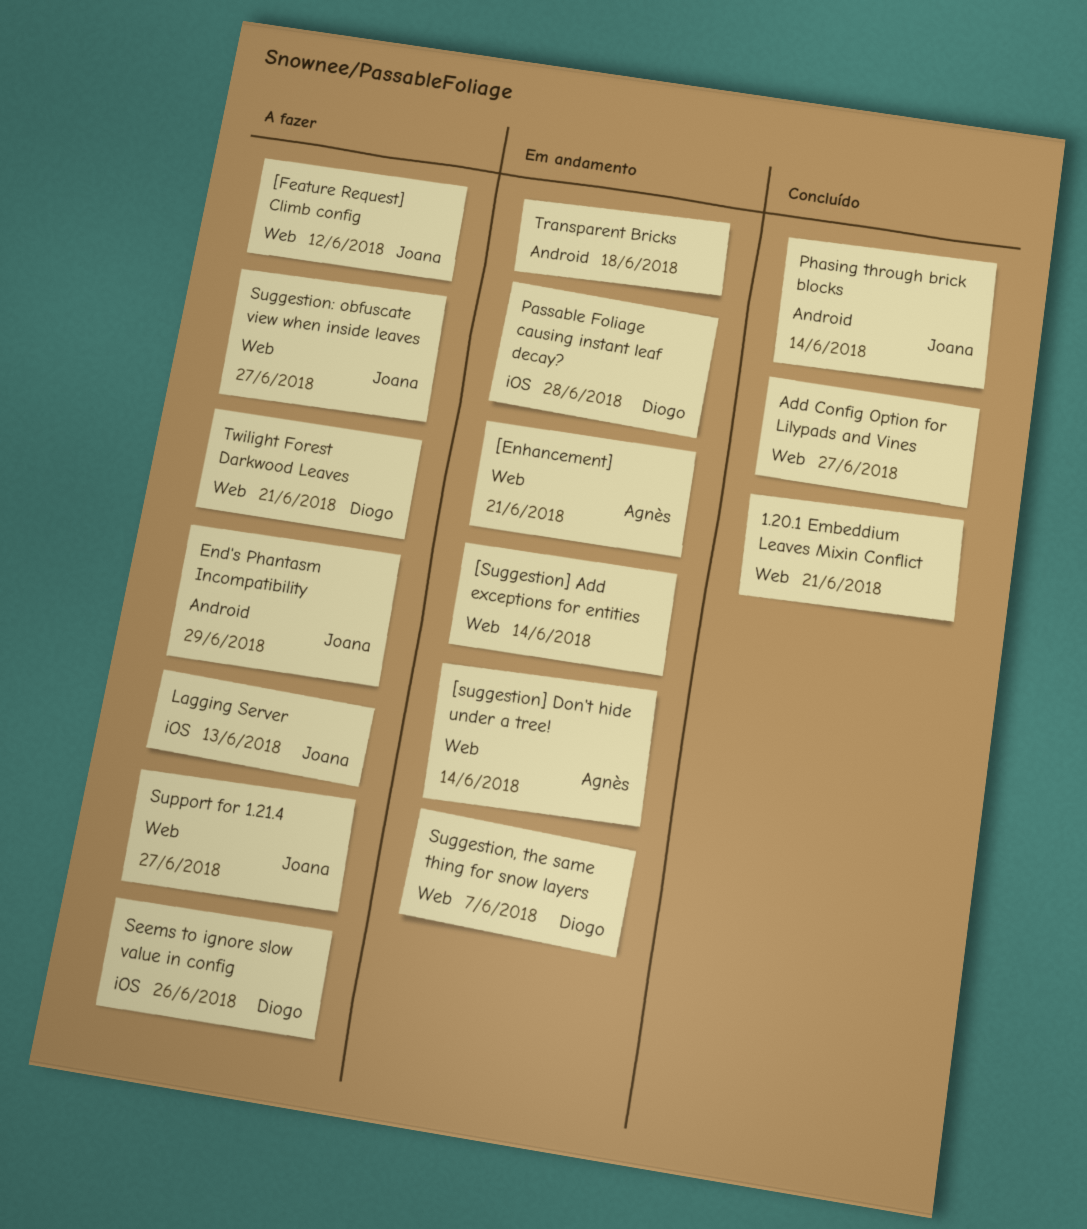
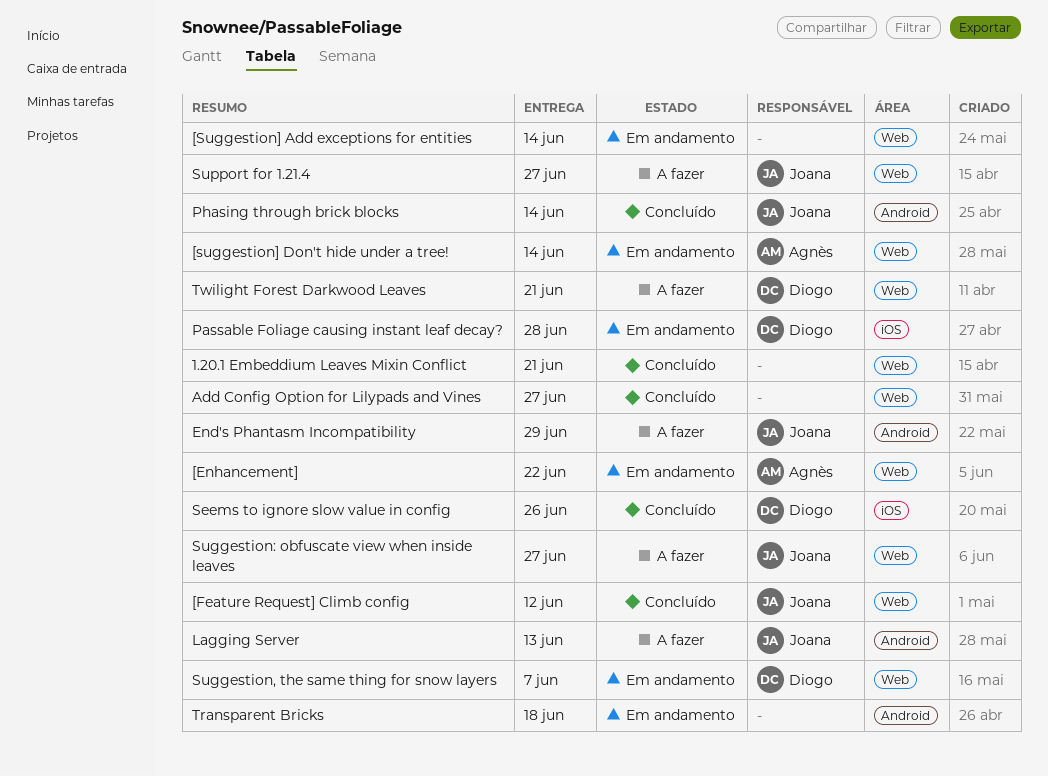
[Enhancement], due: Jun 21 -> Jun 22
[Feature Request] Climb config, status: A fazer -> Concluído
Lagging Server, label: iOS -> Android
Seems to ignore slow value in config, status: A fazer -> Concluído

